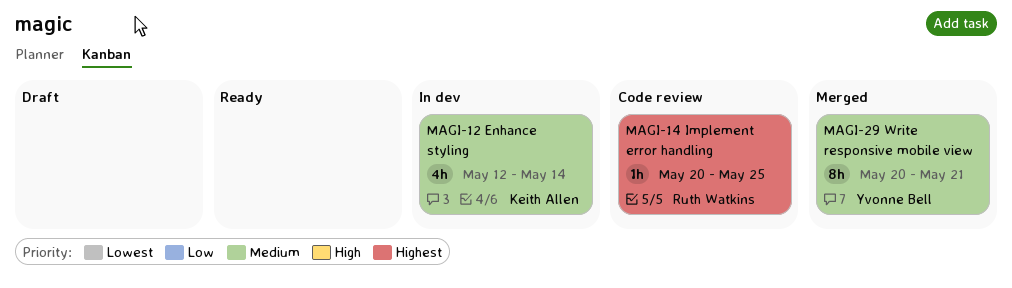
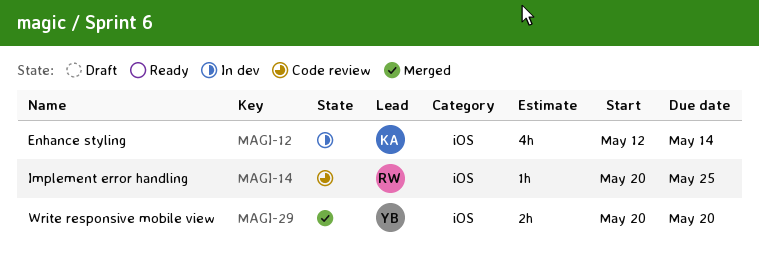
MAGI-29, estimate: 8h -> 2h
MAGI-29, due: May 21 -> May 20

